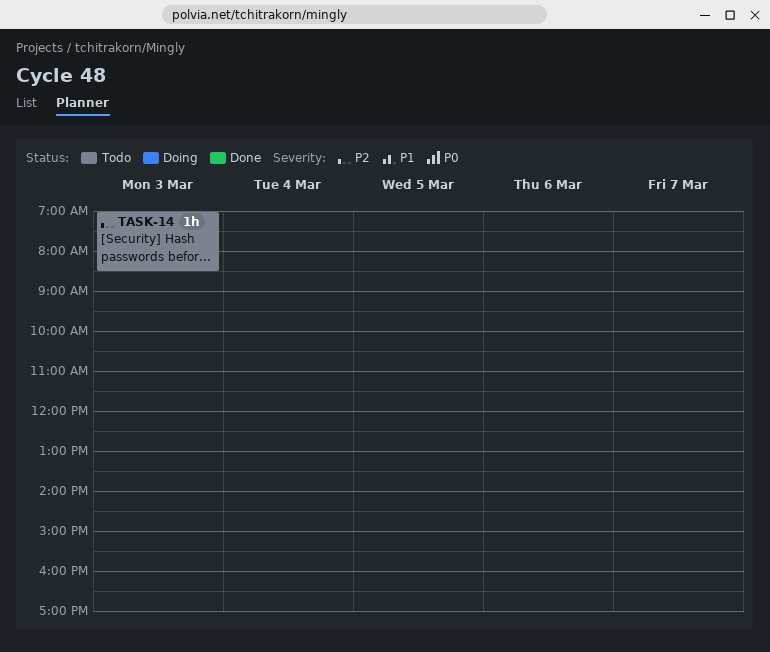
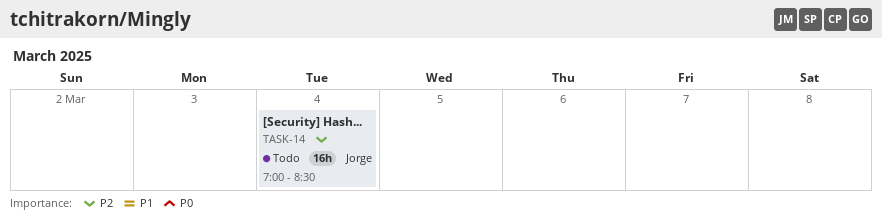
TASK-14, estimate: 1h -> 16h
TASK-14, day: Mar 3 -> Mar 4

